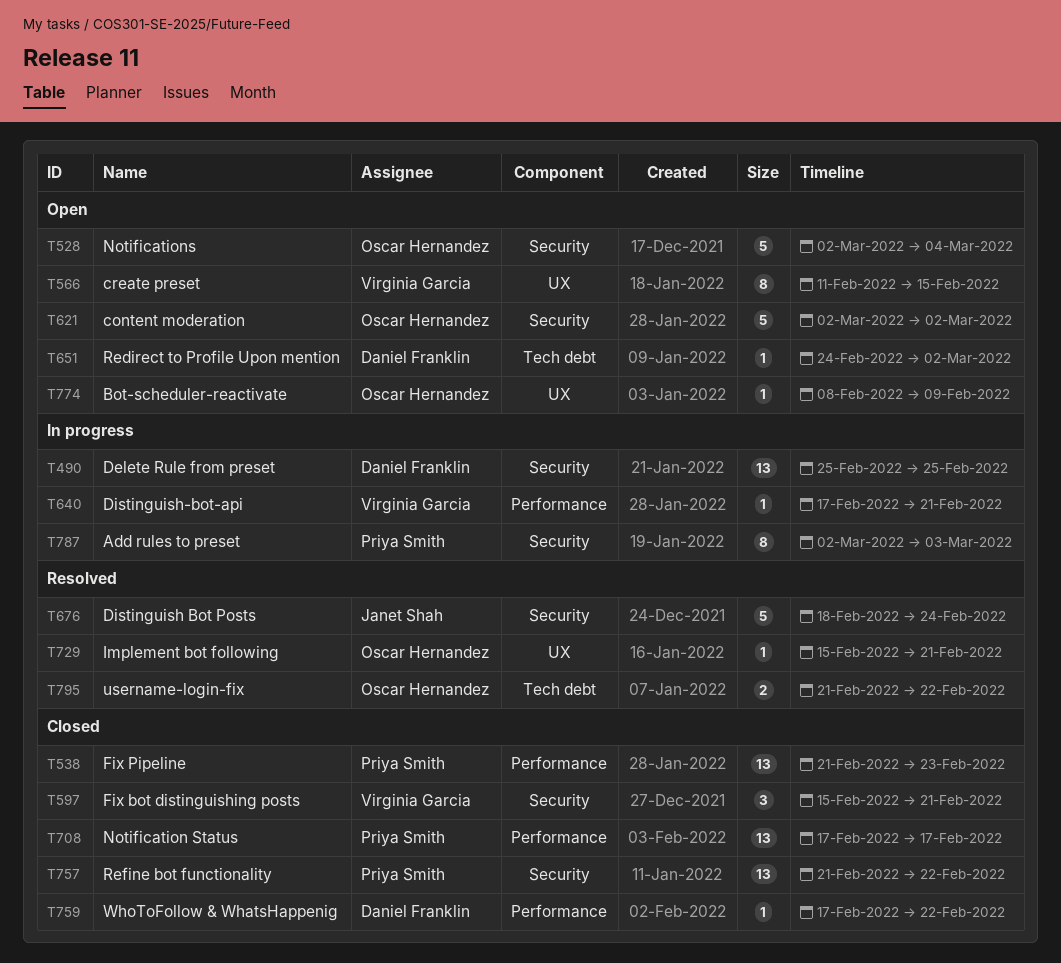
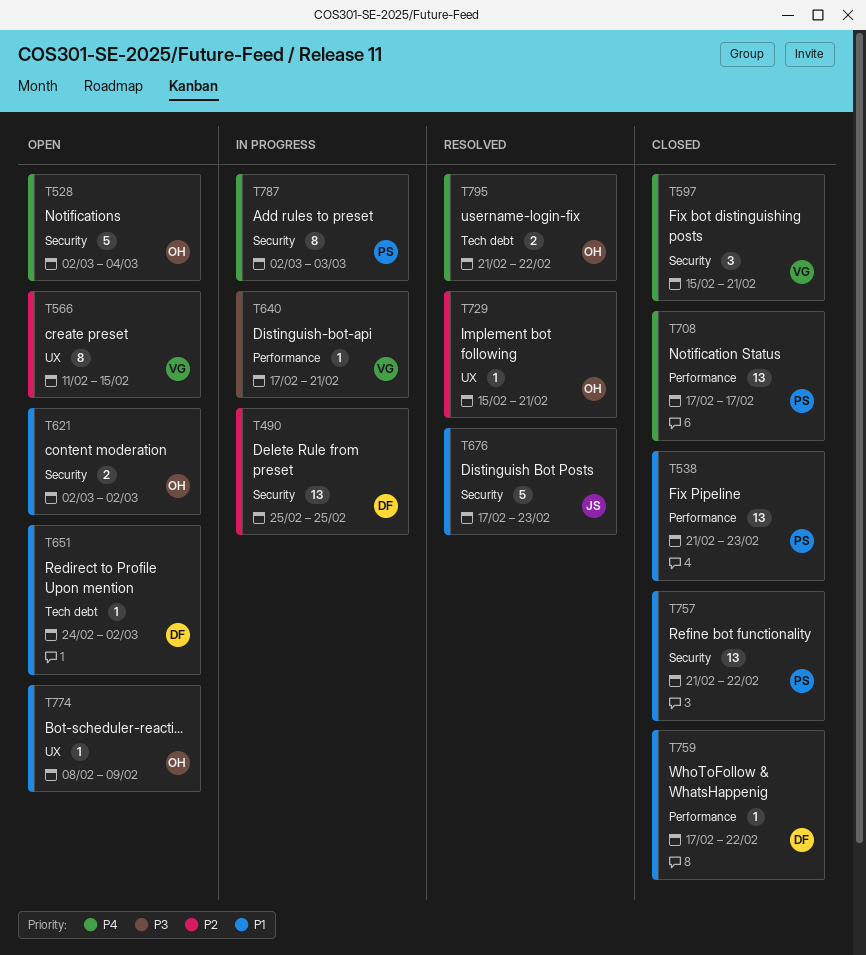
T621, estimate: 5 -> 2
T676, start: Feb 18 -> Feb 17
T676, due: Feb 24 -> Feb 23

